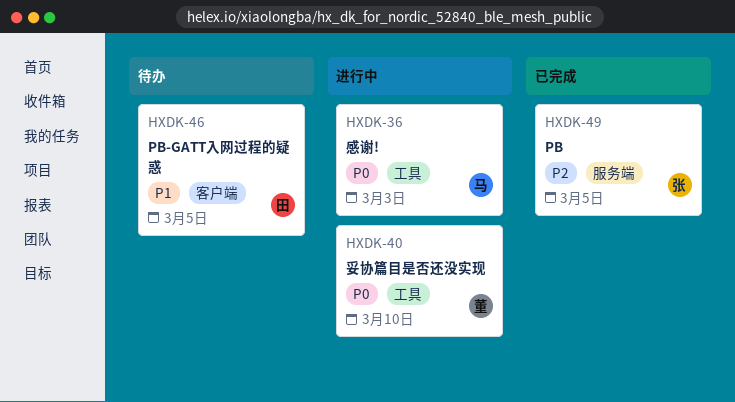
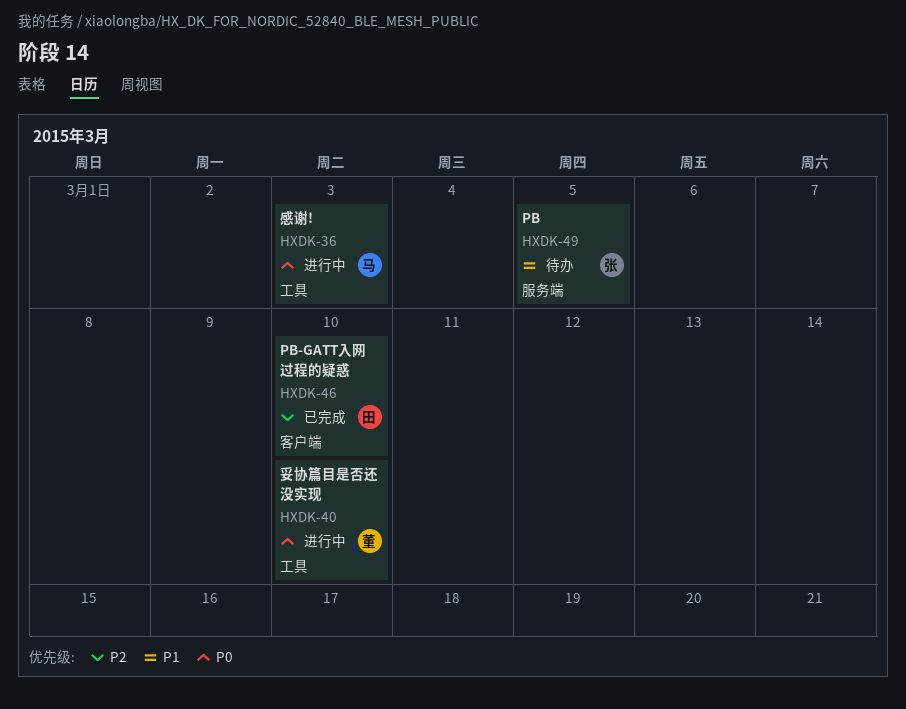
HXDK-46, status: 待办 -> 已完成
HXDK-46, priority: P1 -> P2
HXDK-46, due: Mar 5 -> Mar 10
HXDK-49, status: 已完成 -> 待办
HXDK-49, priority: P2 -> P1

